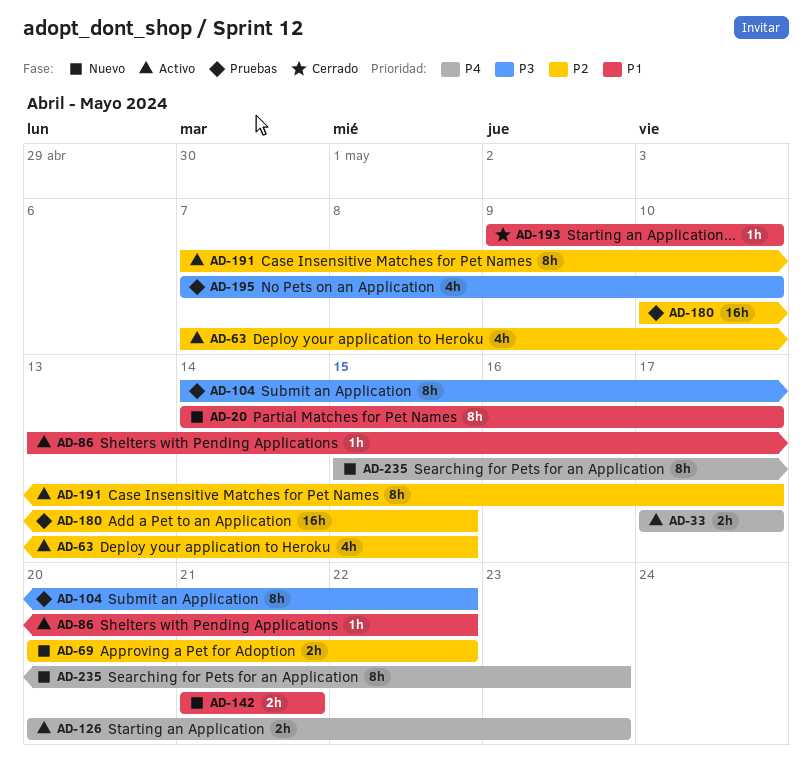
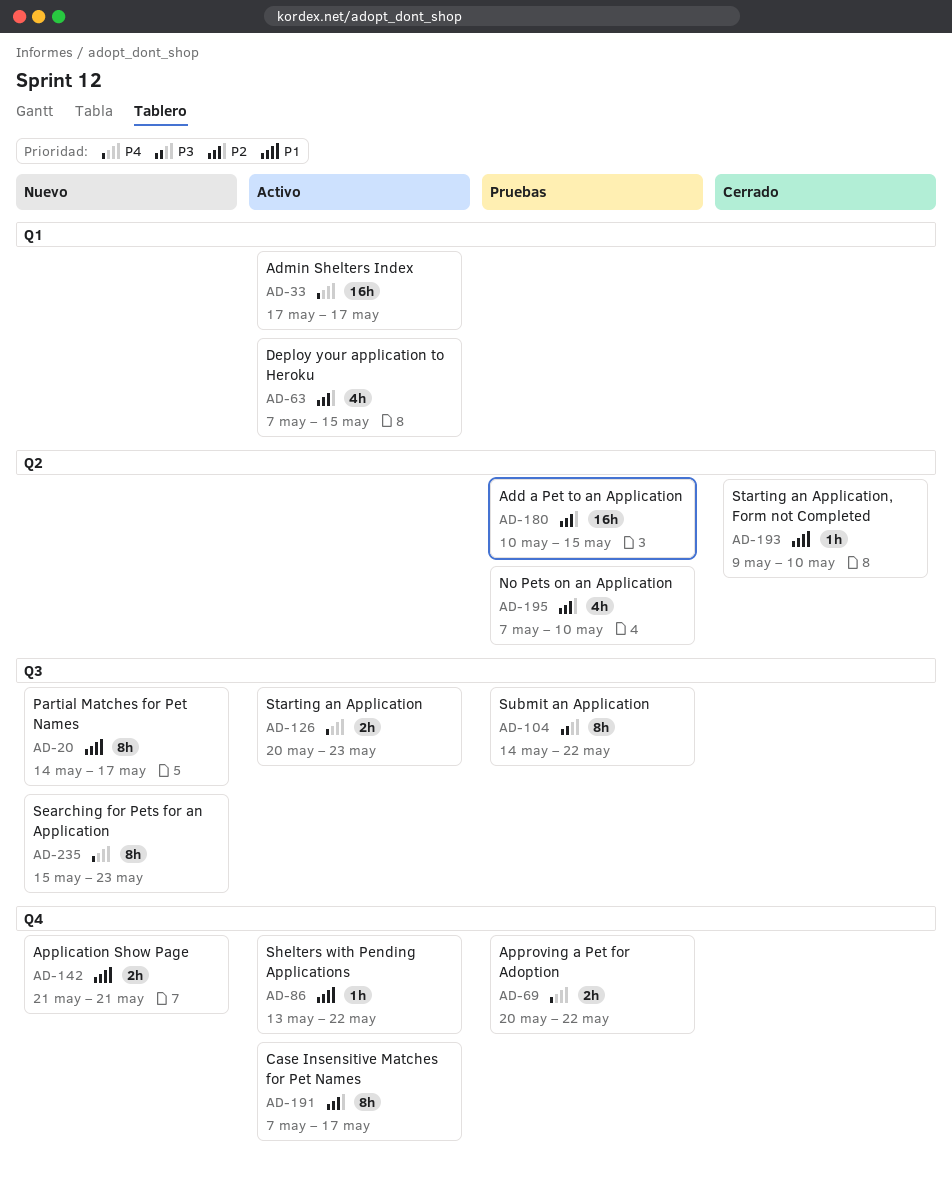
AD-33, estimate: 2h -> 16h
AD-69, status: Nuevo -> Pruebas
AD-69, priority: P2 -> P4
AD-195, priority: P3 -> P2

